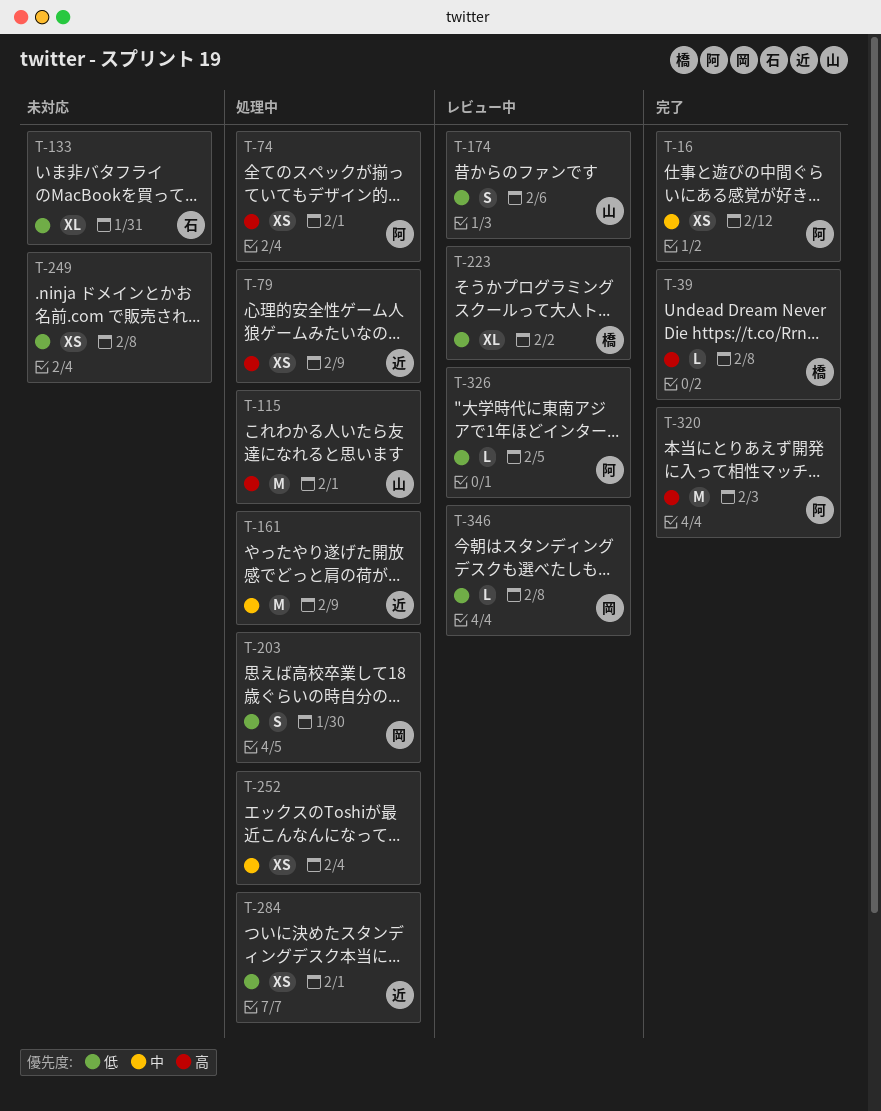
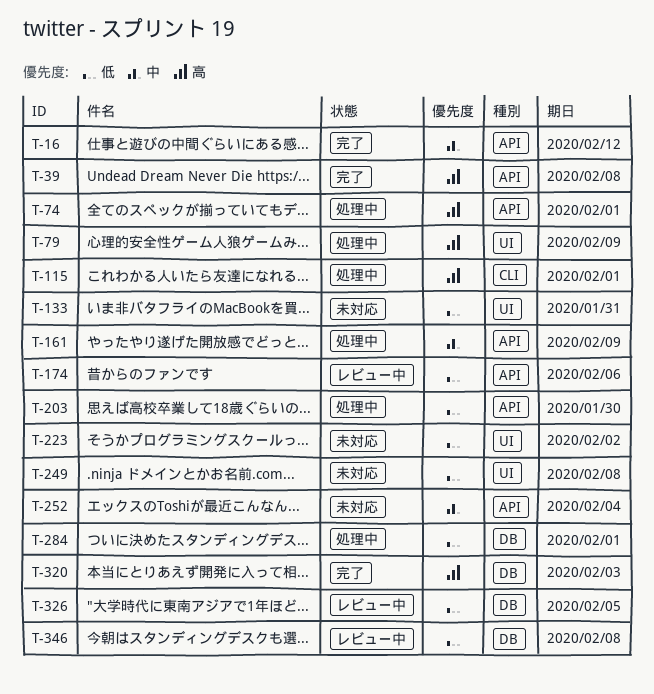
T-223, status: レビュー中 -> 未対応
T-252, status: 処理中 -> 未対応

